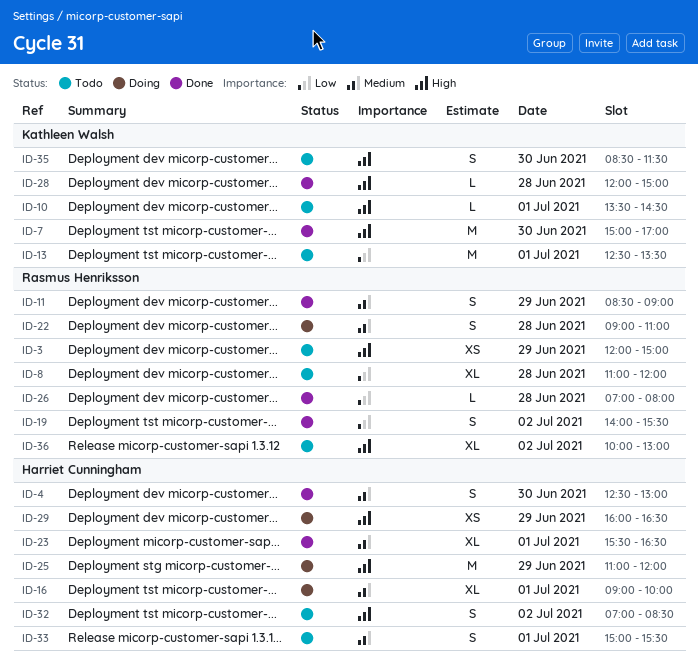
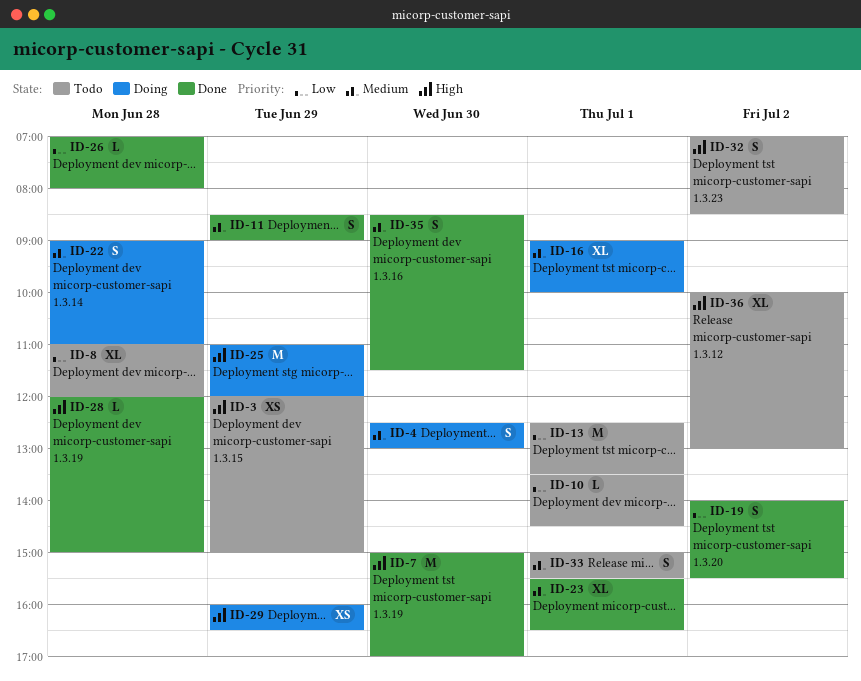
ID-4, status: Done -> Doing
ID-10, priority: High -> Low
ID-35, status: Todo -> Done
ID-35, priority: High -> Medium

